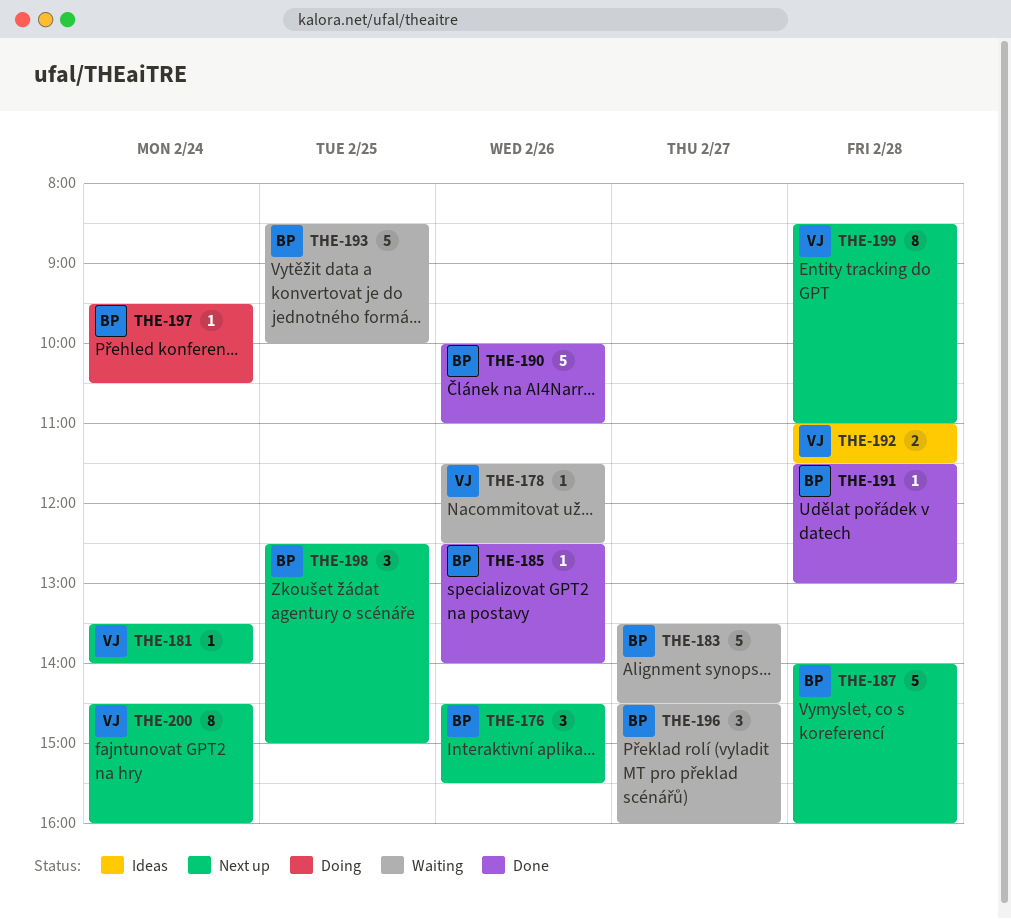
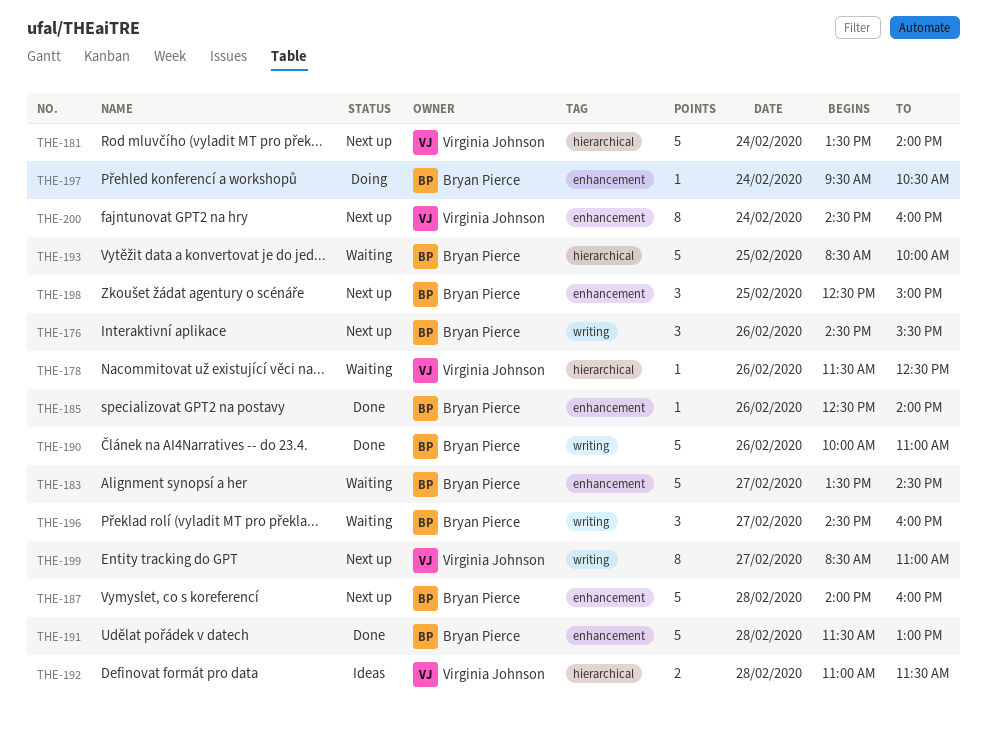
THE-181, estimate: 1 -> 5
THE-191, estimate: 1 -> 5
THE-199, day: Feb 28 -> Feb 27

